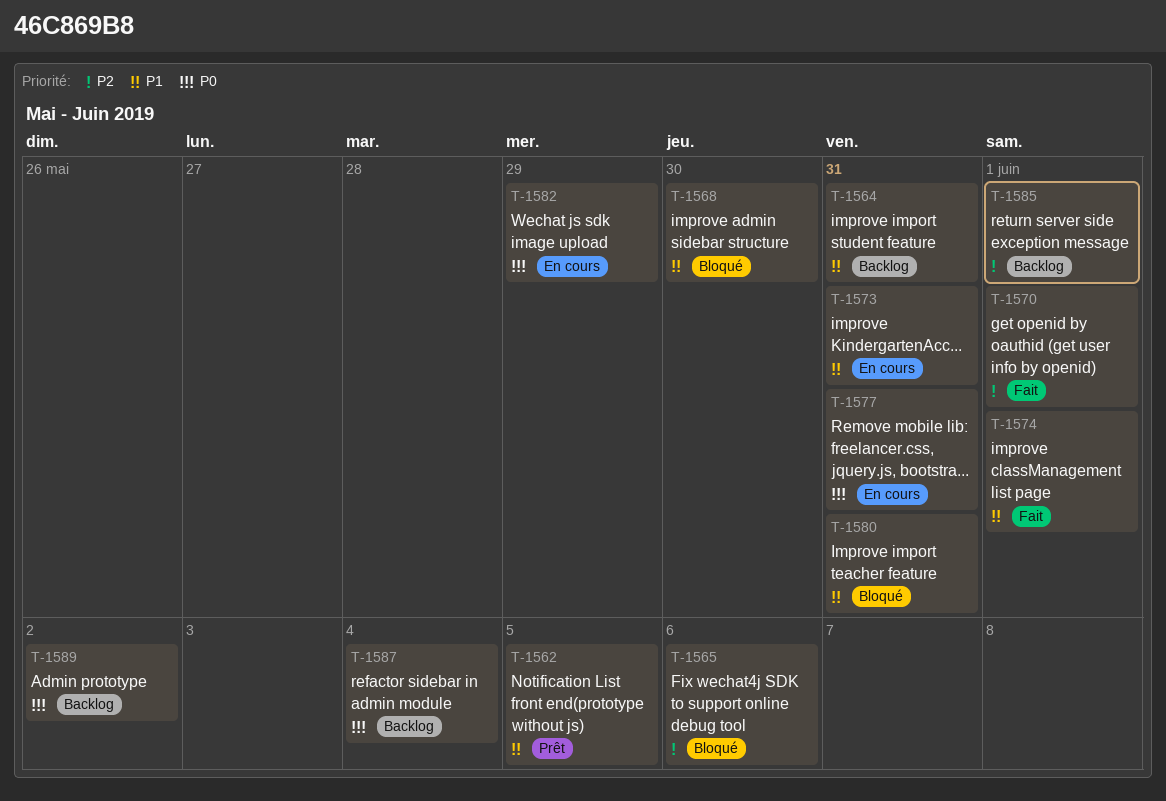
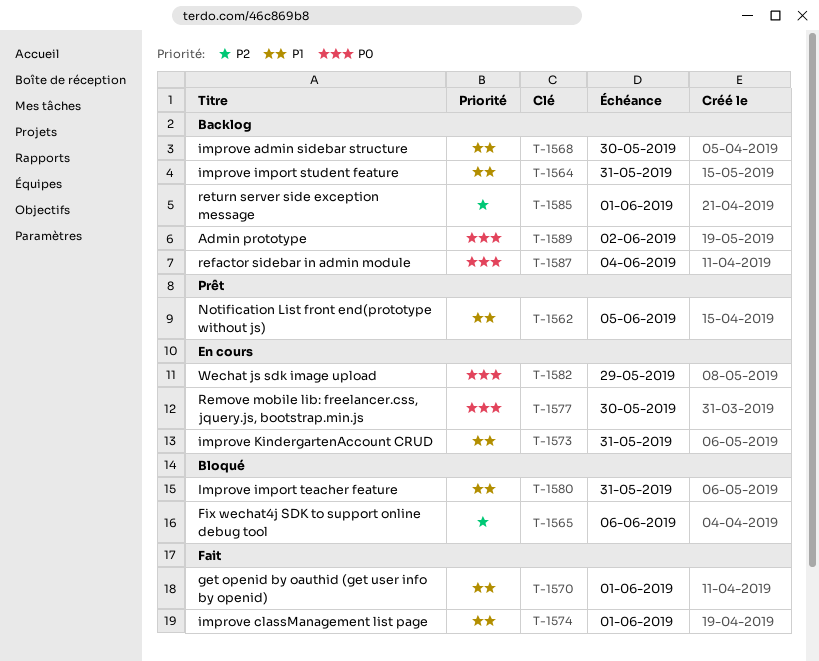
T-1568, status: Bloqué -> Backlog
T-1570, priority: P2 -> P1
T-1577, due: May 31 -> May 30

